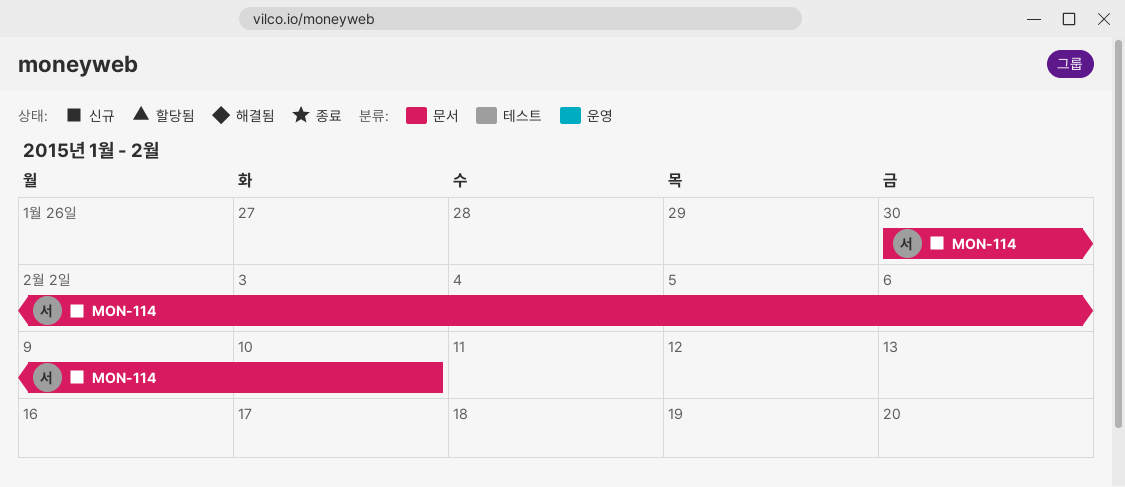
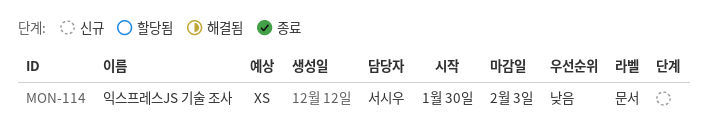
MON-114, due: Feb 10 -> Feb 3

